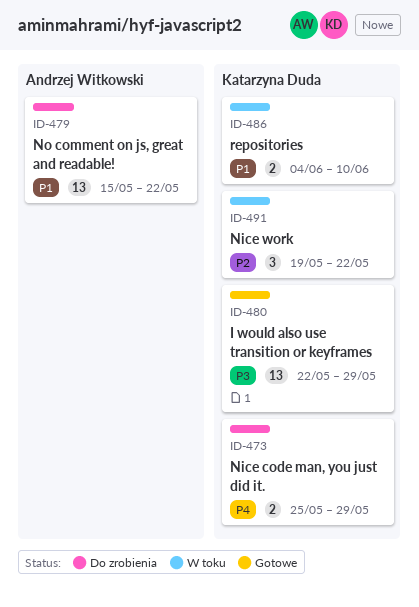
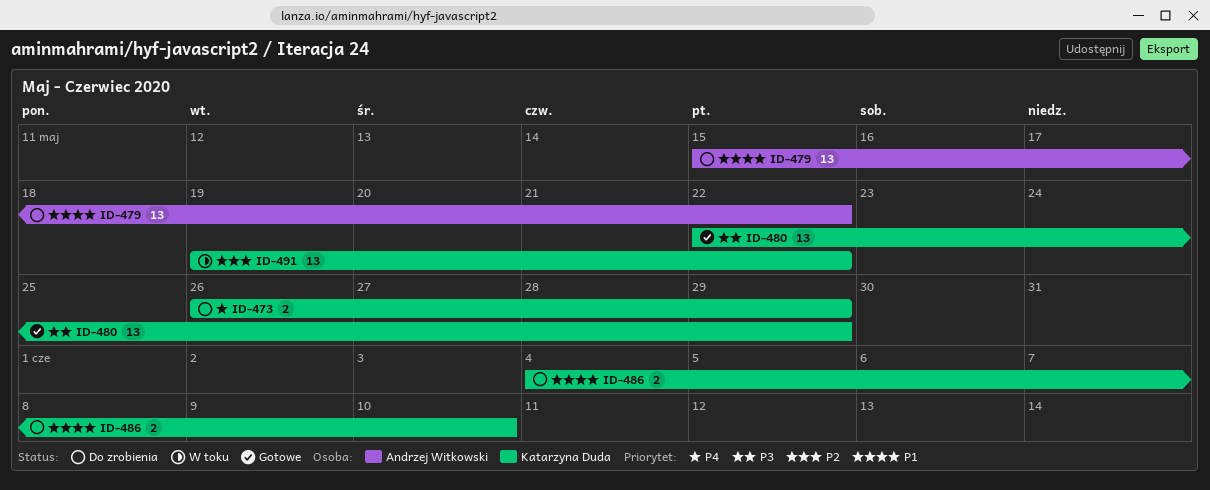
ID-473, start: May 25 -> May 26
ID-486, status: W toku -> Do zrobienia
ID-491, estimate: 3 -> 13

